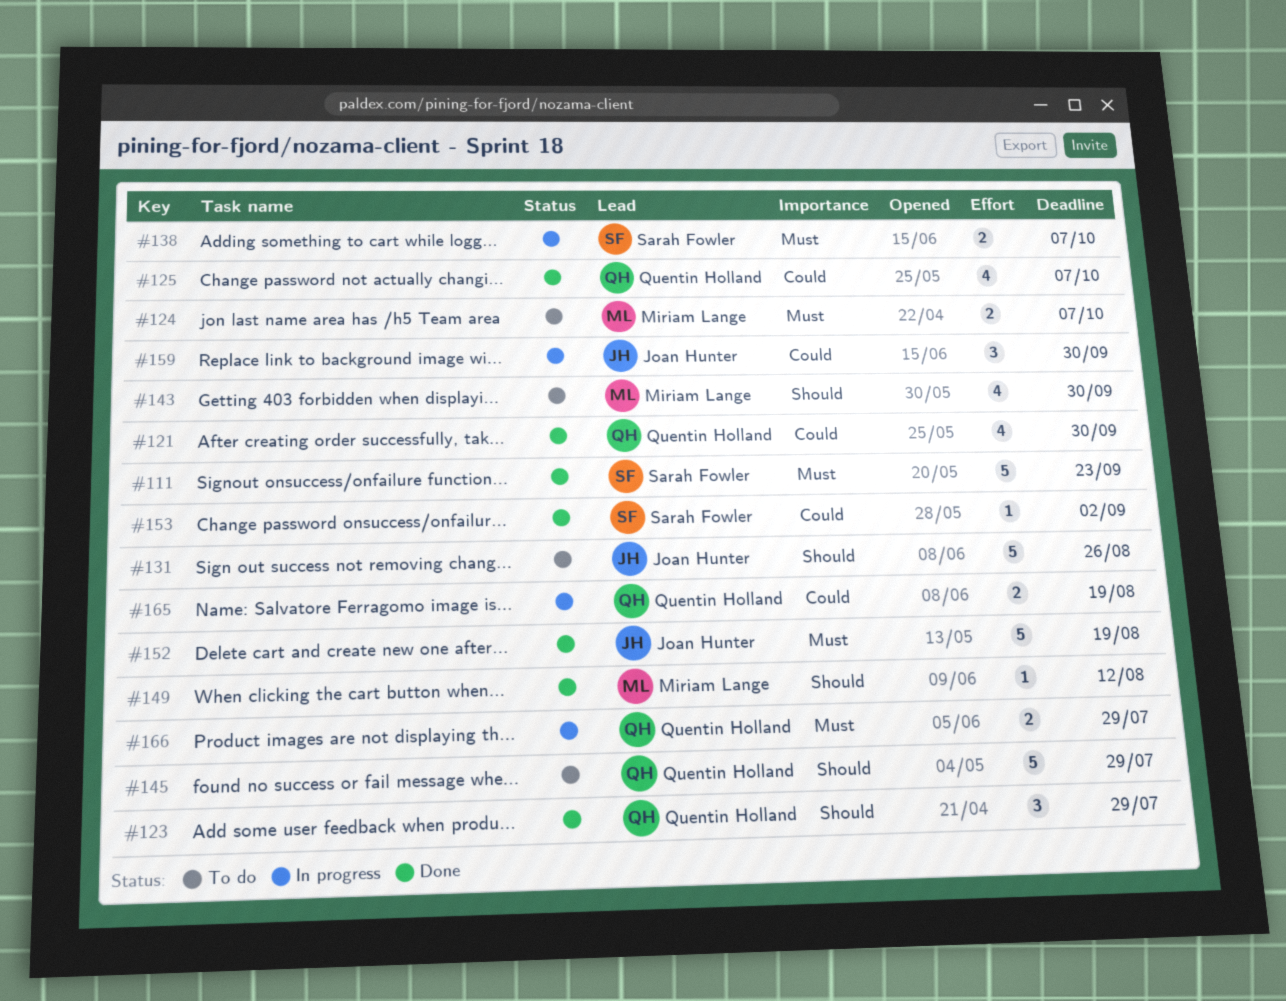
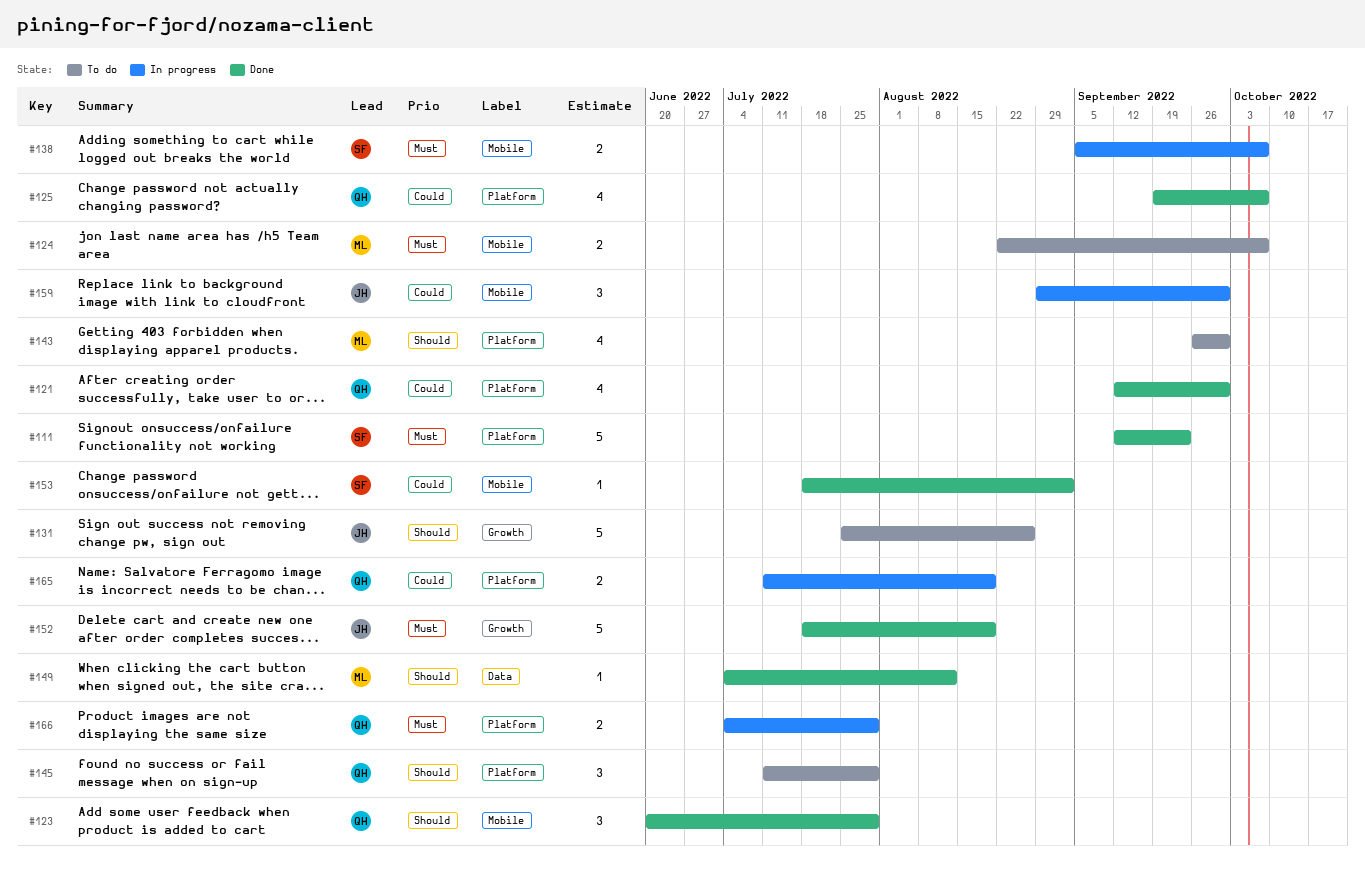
#145, estimate: 5 -> 3

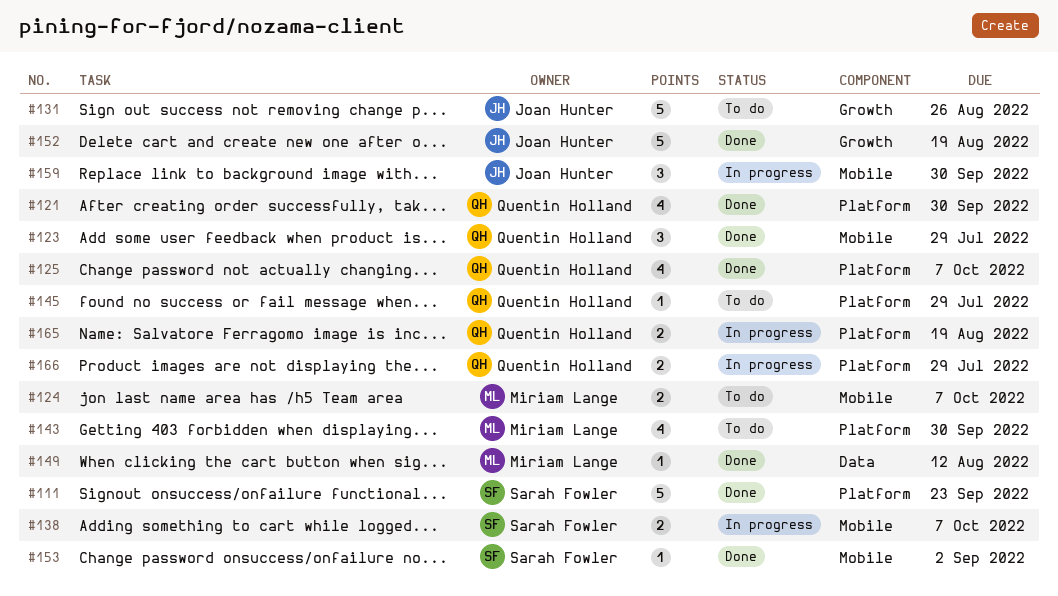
#145, estimate: 3 -> 1

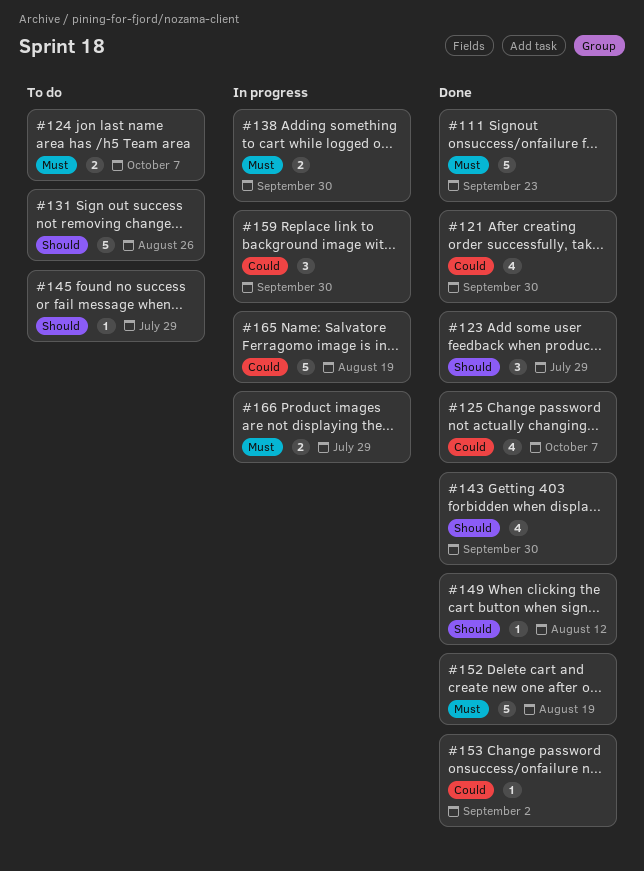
#138, due: Oct 7 -> Sep 30
#143, status: To do -> Done
#165, estimate: 2 -> 5

